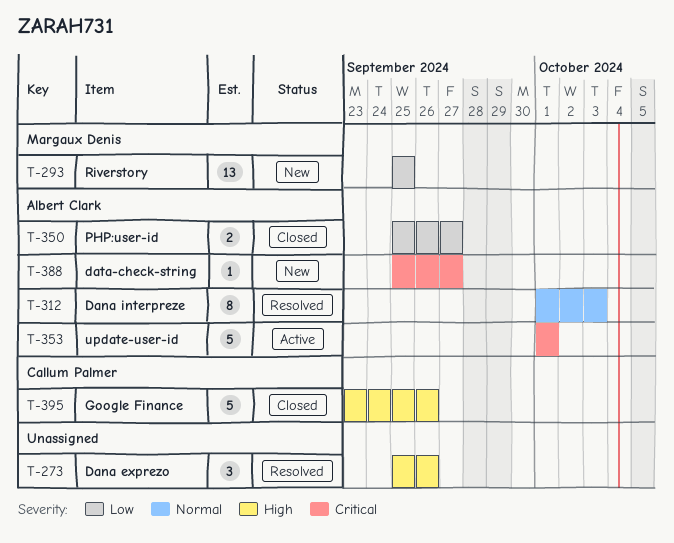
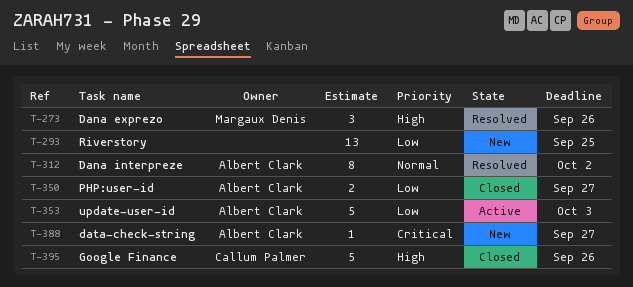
T-273, owner: none -> Margaux Denis
T-293, owner: Margaux Denis -> none
T-312, due: Oct 3 -> Oct 2
T-353, priority: Critical -> Low
T-353, due: Oct 1 -> Oct 3

